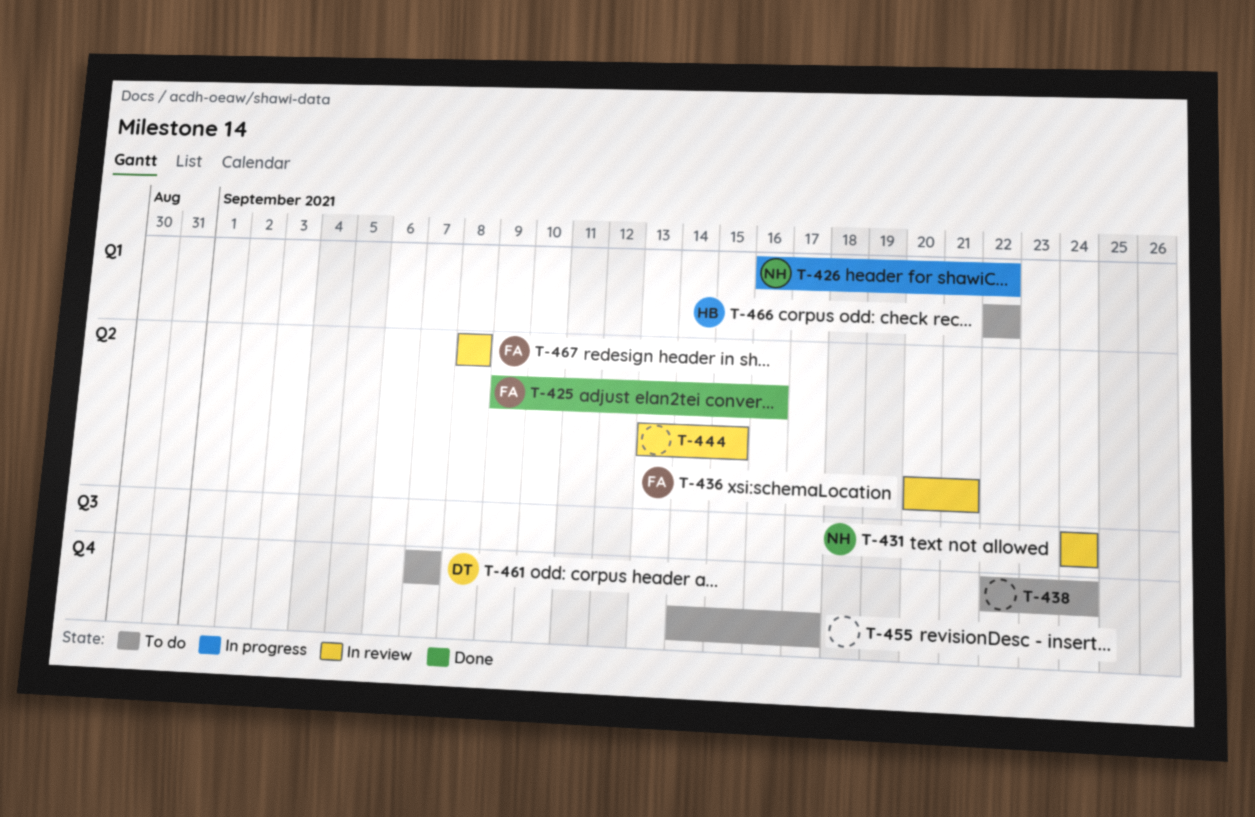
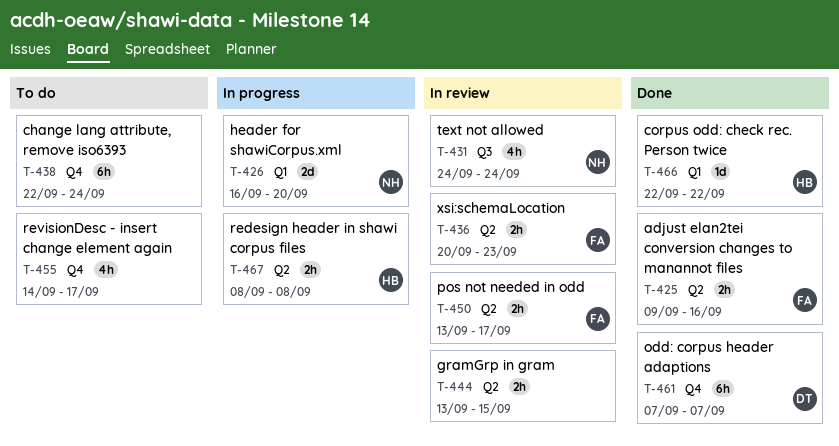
T-426, due: Sep 22 -> Sep 20
T-436, due: Sep 21 -> Sep 23
T-450: none -> present
T-461, status: To do -> Done
T-466, status: To do -> Done
T-467, status: In review -> In progress
T-467, owner: FA -> HB

